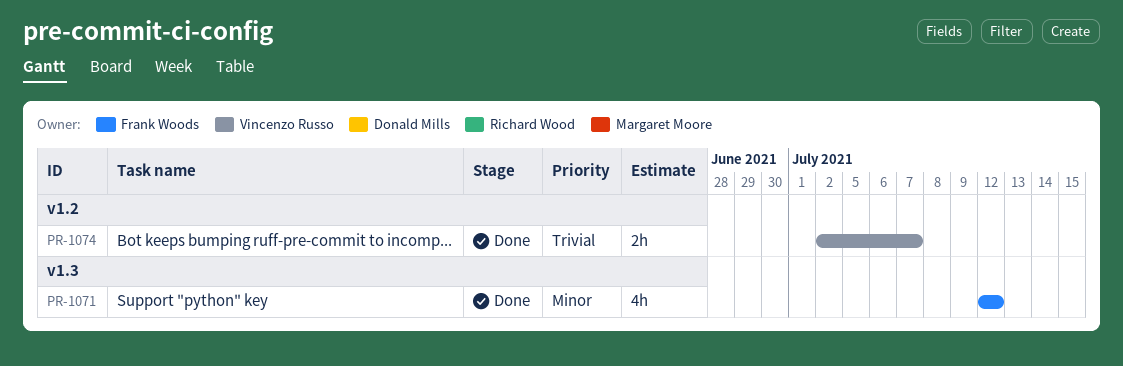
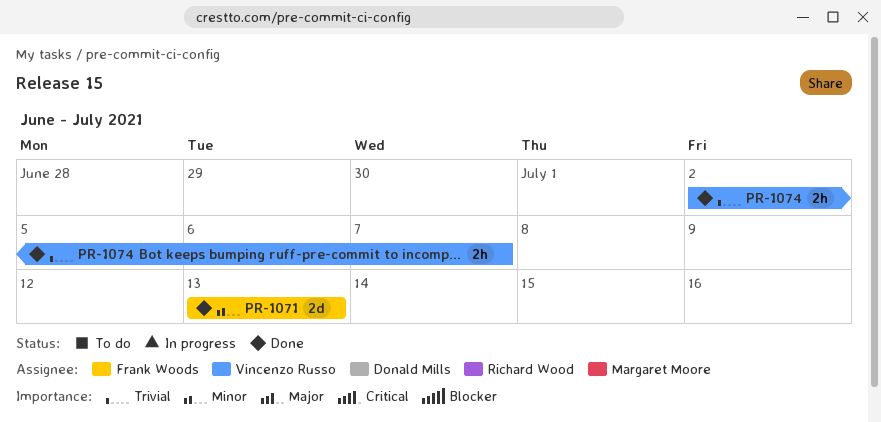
PR-1071, estimate: 4h -> 2d
PR-1071, start: Jul 12 -> Jul 13
PR-1071, due: Jul 12 -> Jul 13

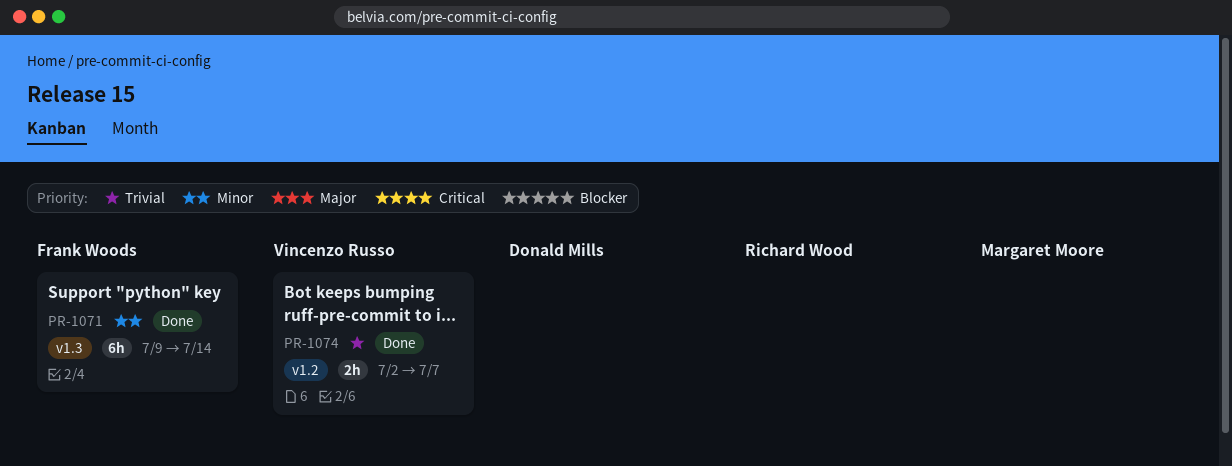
PR-1071, estimate: 2d -> 6h
PR-1071, start: Jul 13 -> Jul 9
PR-1071, due: Jul 13 -> Jul 14

